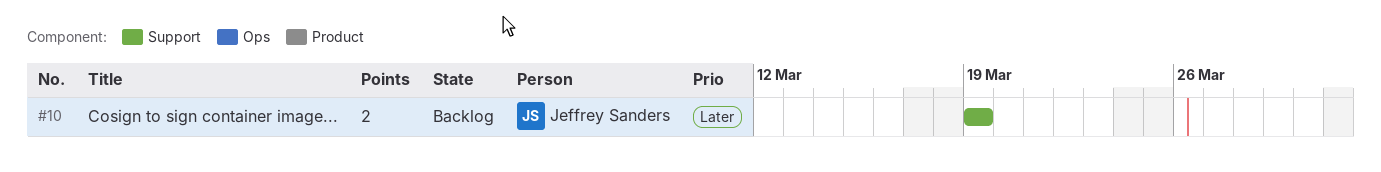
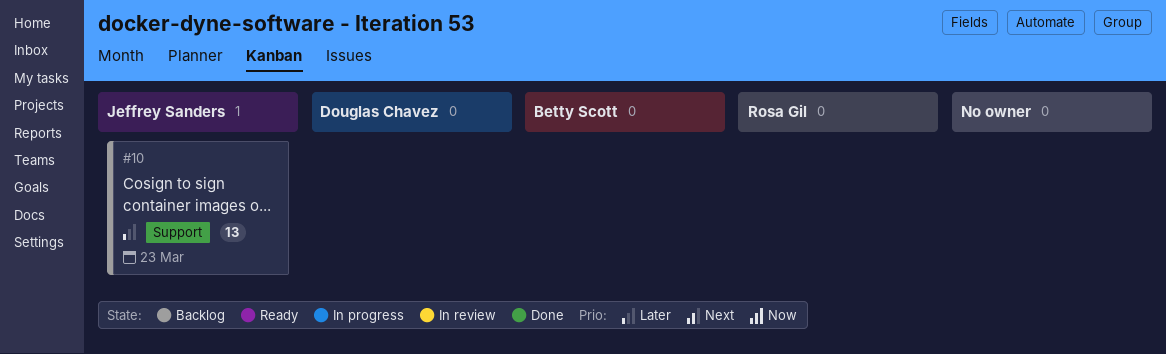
#10, estimate: 2 -> 13
#10, due: Mar 19 -> Mar 23

